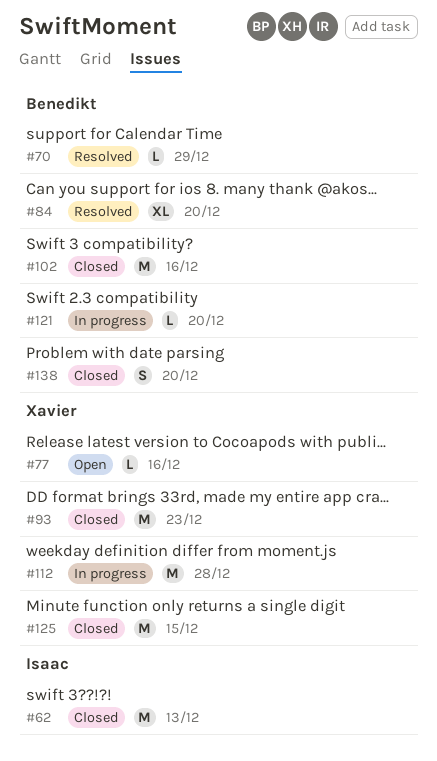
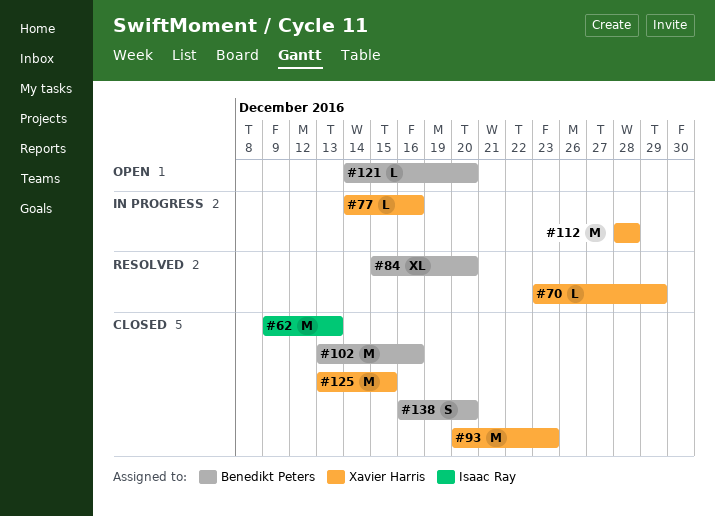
#70, owner: Benedikt Peters -> Xavier Harris
#77, status: Open -> In progress
#121, status: In progress -> Open

